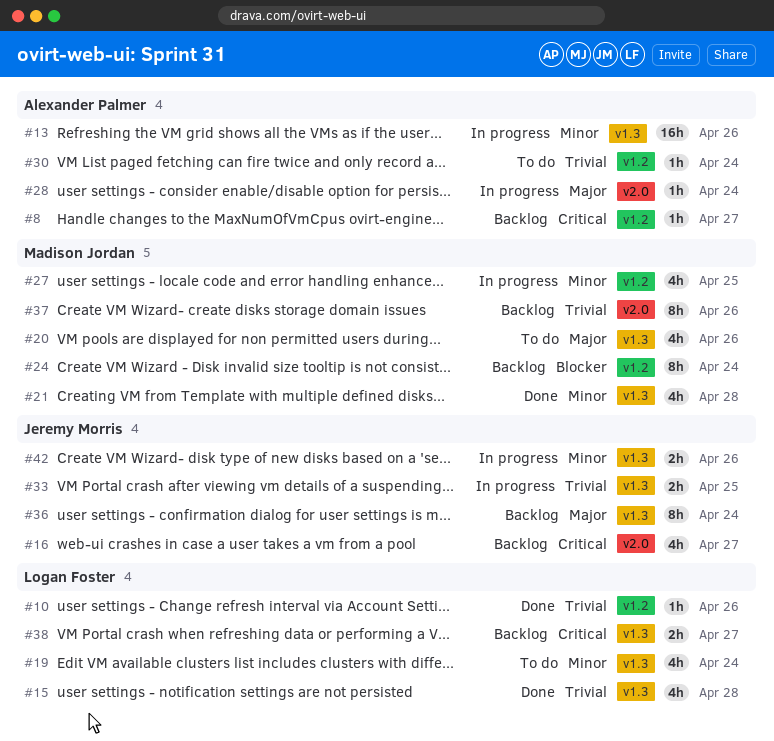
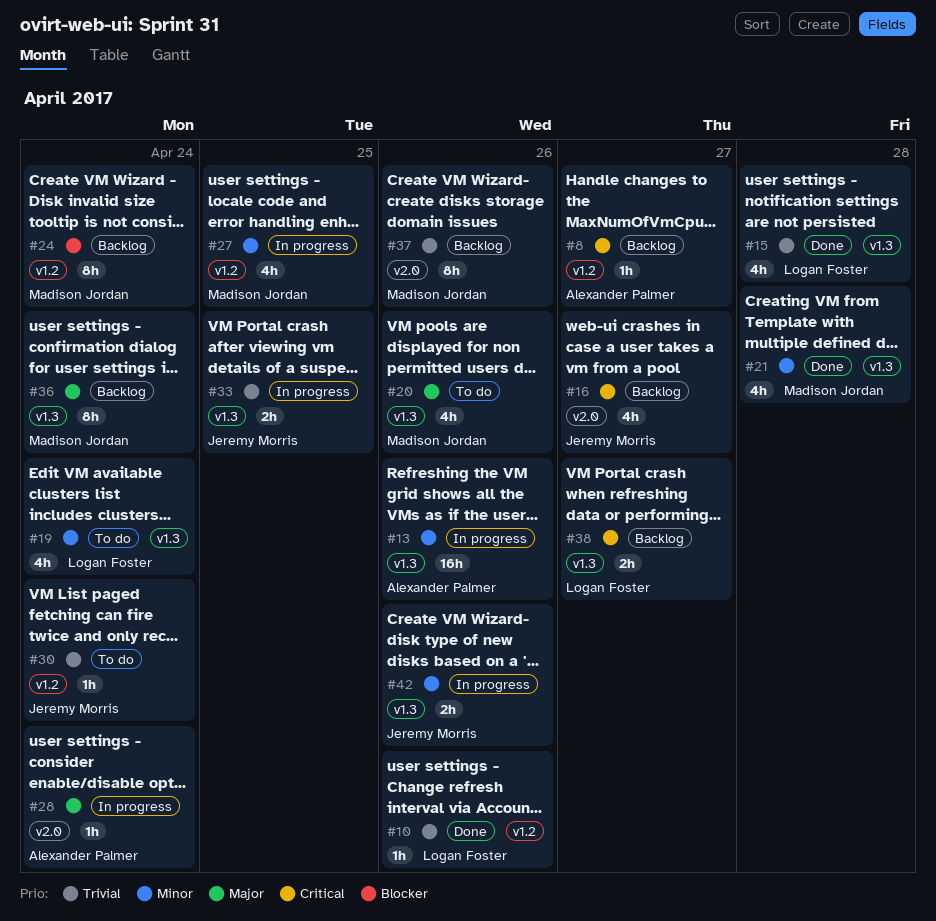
#30, owner: Alexander Palmer -> Jeremy Morris
#36, owner: Jeremy Morris -> Madison Jordan

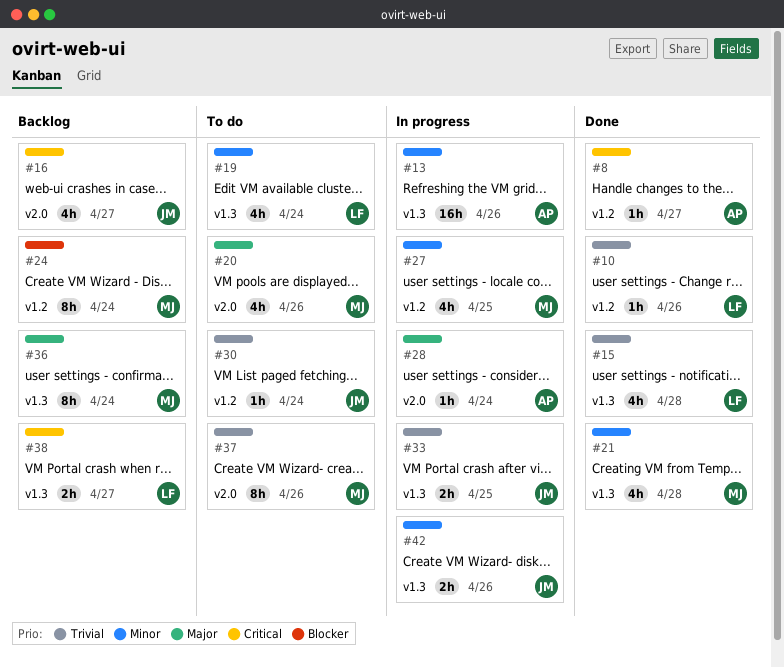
#8, status: Backlog -> Done
#20, label: v1.3 -> v2.0
#37, status: Backlog -> To do

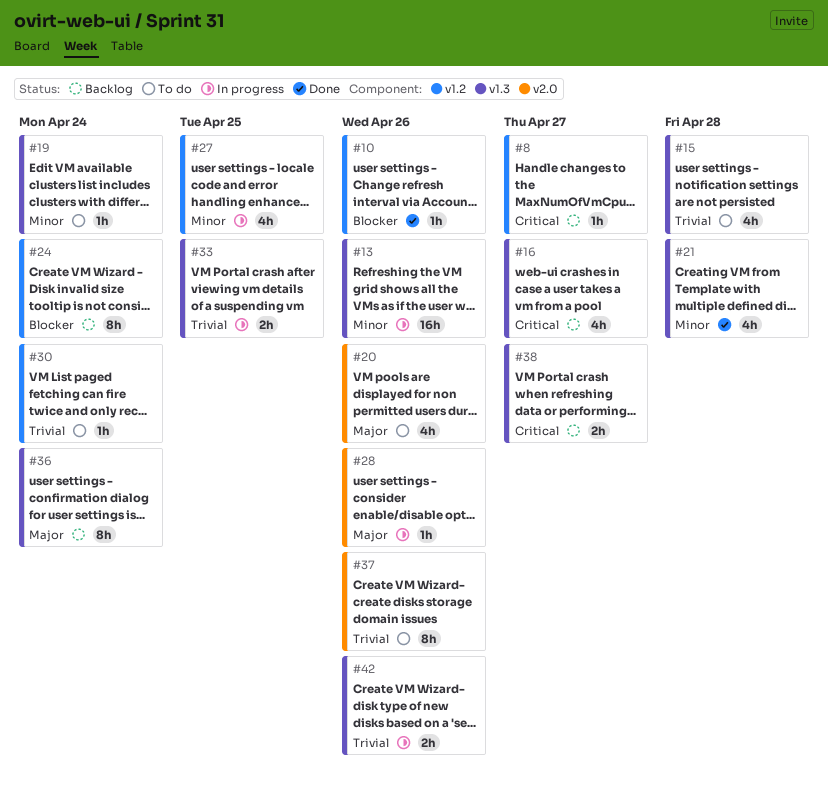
#8, status: Done -> Backlog
#10, priority: Trivial -> Blocker
#15, status: Done -> To do
#16, label: v2.0 -> v1.3
#19, estimate: 4h -> 1h
#28, due: Apr 24 -> Apr 26
#42, priority: Minor -> Trivial

